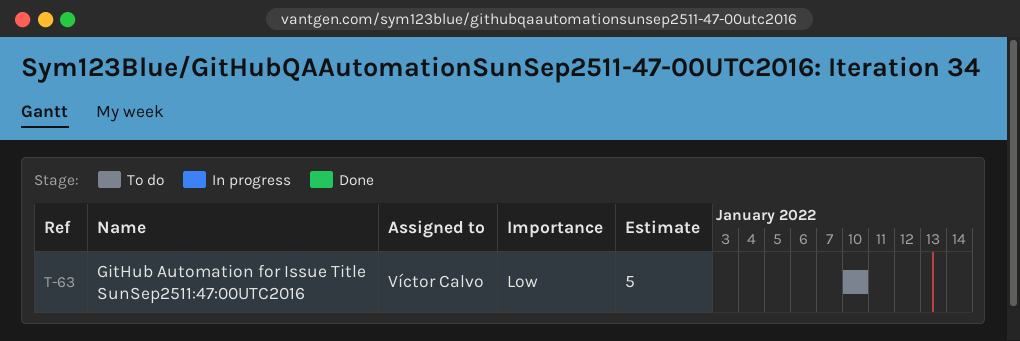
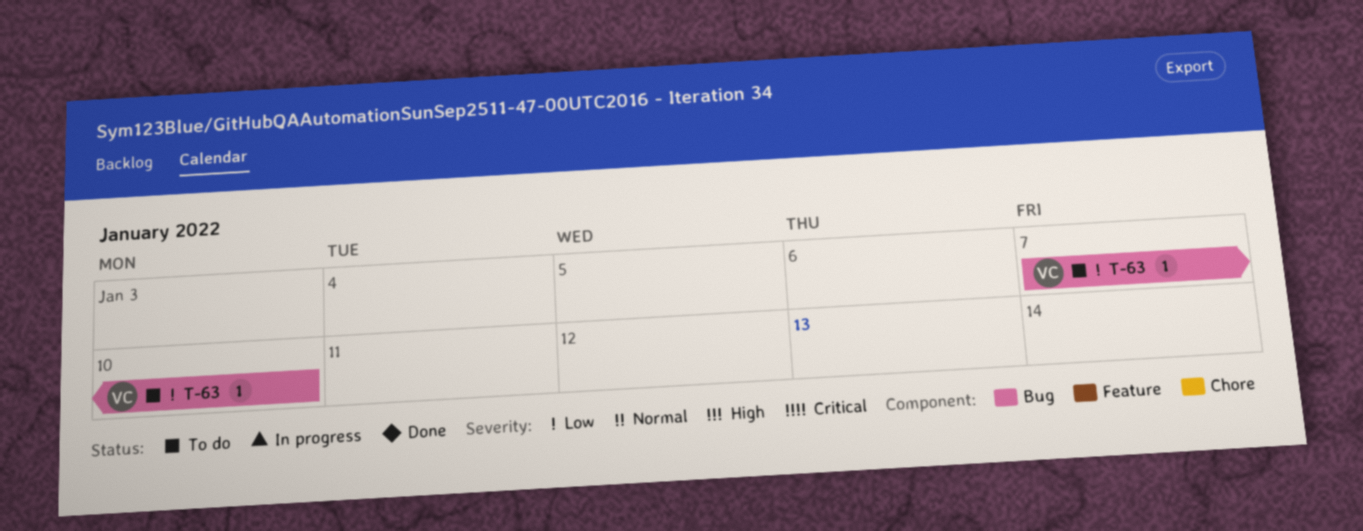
T-63, estimate: 5 -> 1
T-63, start: Jan 10 -> Jan 7

